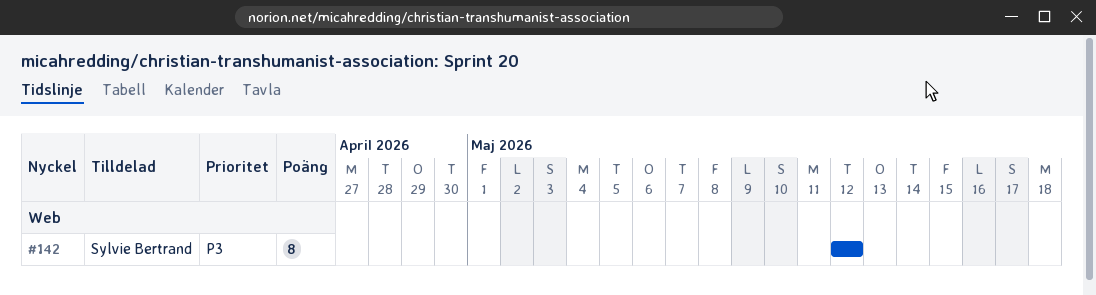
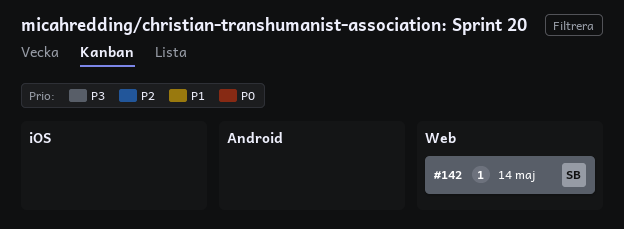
#142, estimate: 8 -> 1
#142, due: May 12 -> May 14

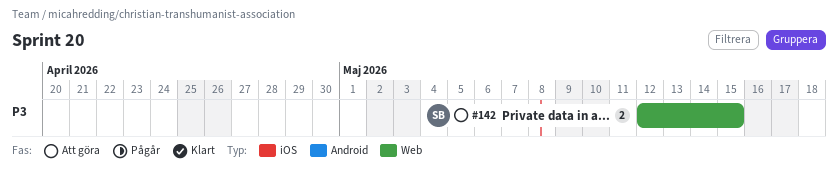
#142, estimate: 1 -> 2
#142, due: May 14 -> May 15

